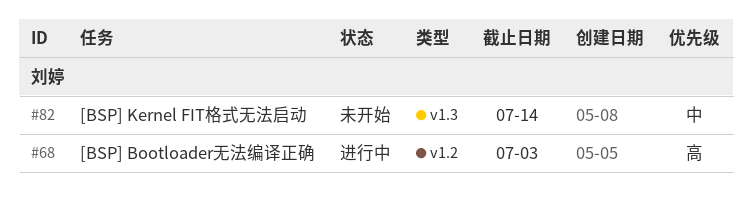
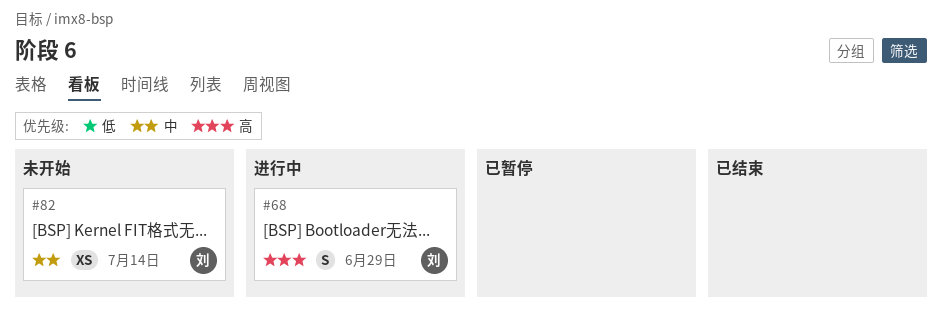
#68, due: Jul 3 -> Jun 29

